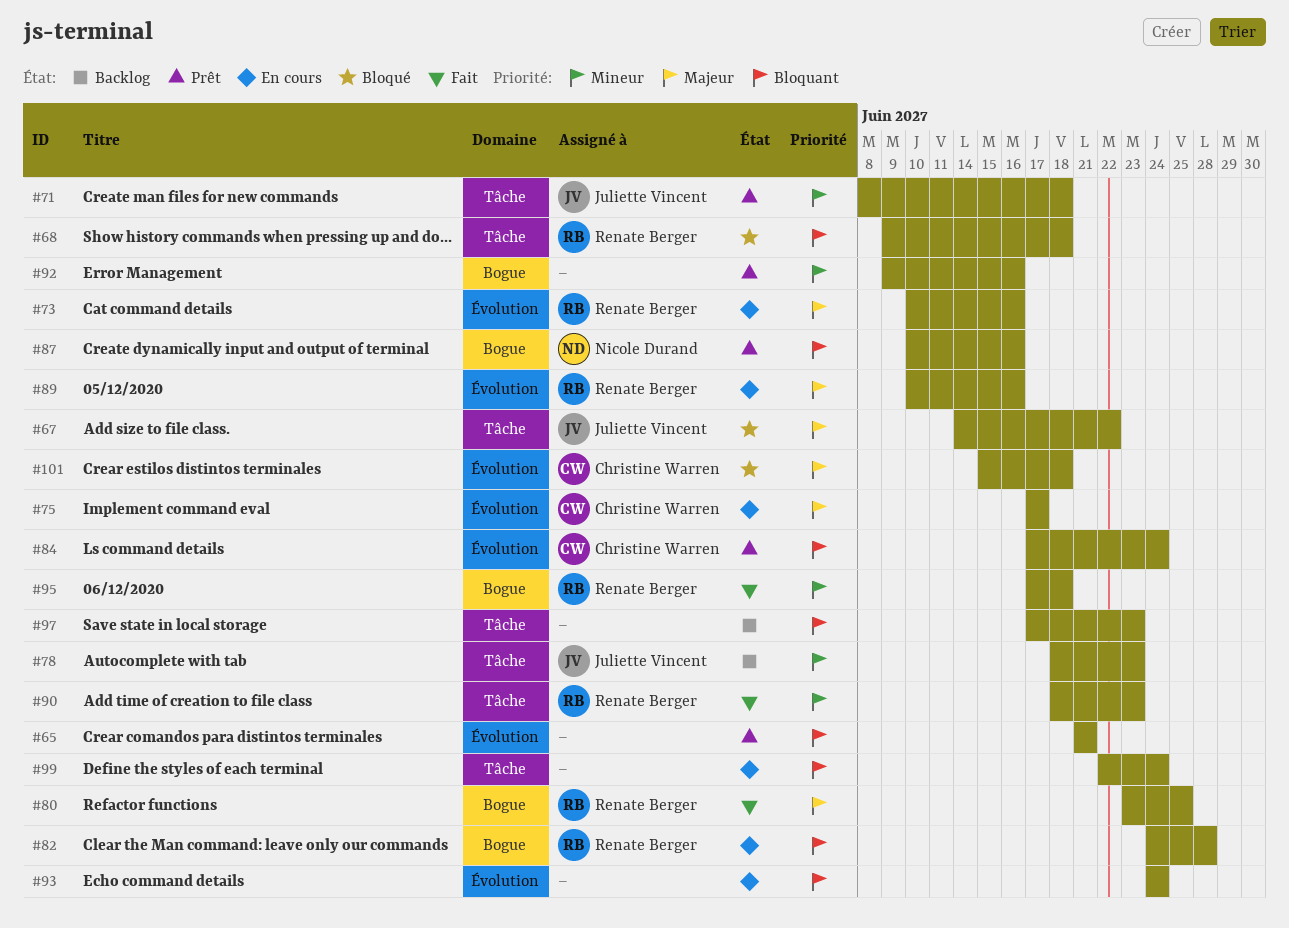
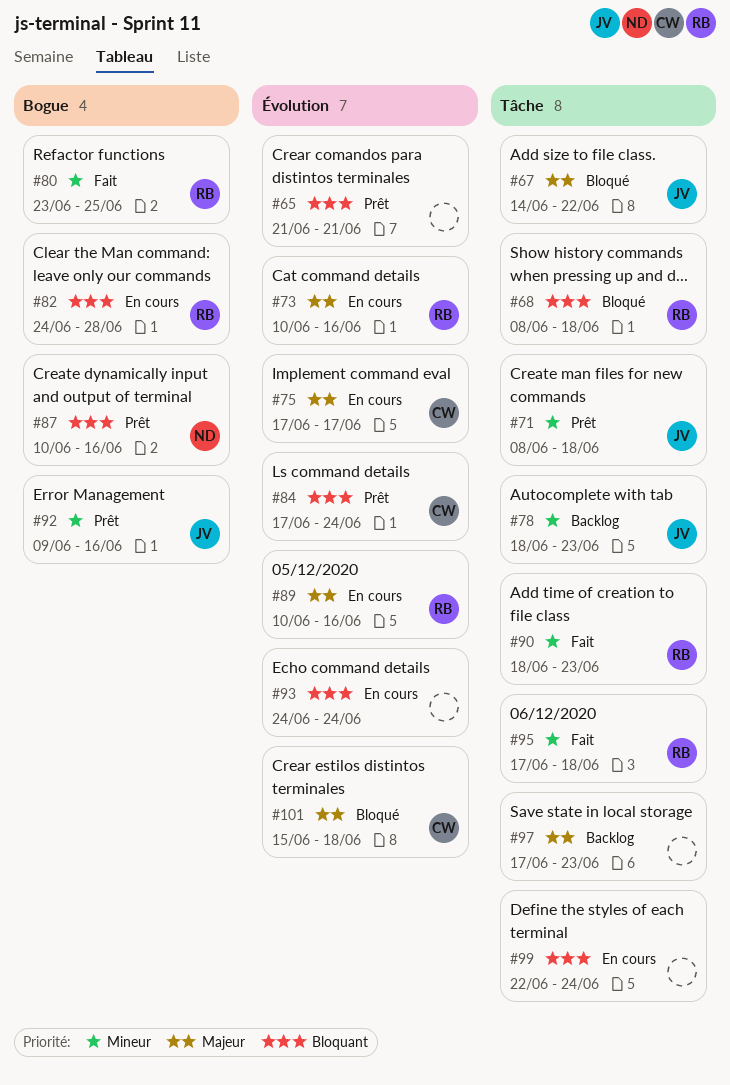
#68, start: Jun 9 -> Jun 8
#80, priority: Majeur -> Mineur
#92, owner: none -> Juliette Vincent
#95, label: Bogue -> Tâche
#97, priority: Bloquant -> Majeur

